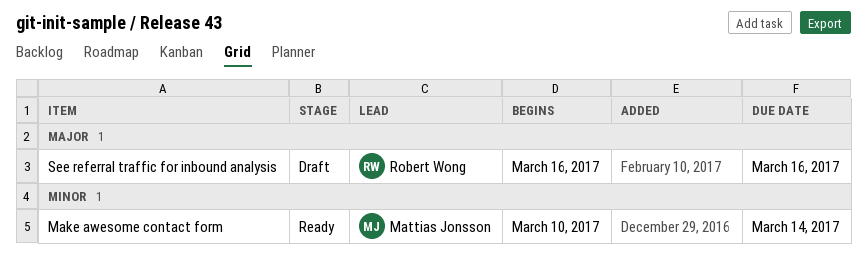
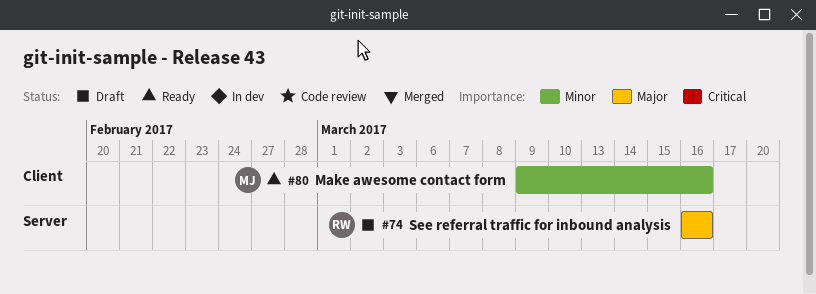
Make awesome contact form, start: Mar 10 -> Mar 9
Make awesome contact form, due: Mar 14 -> Mar 16

